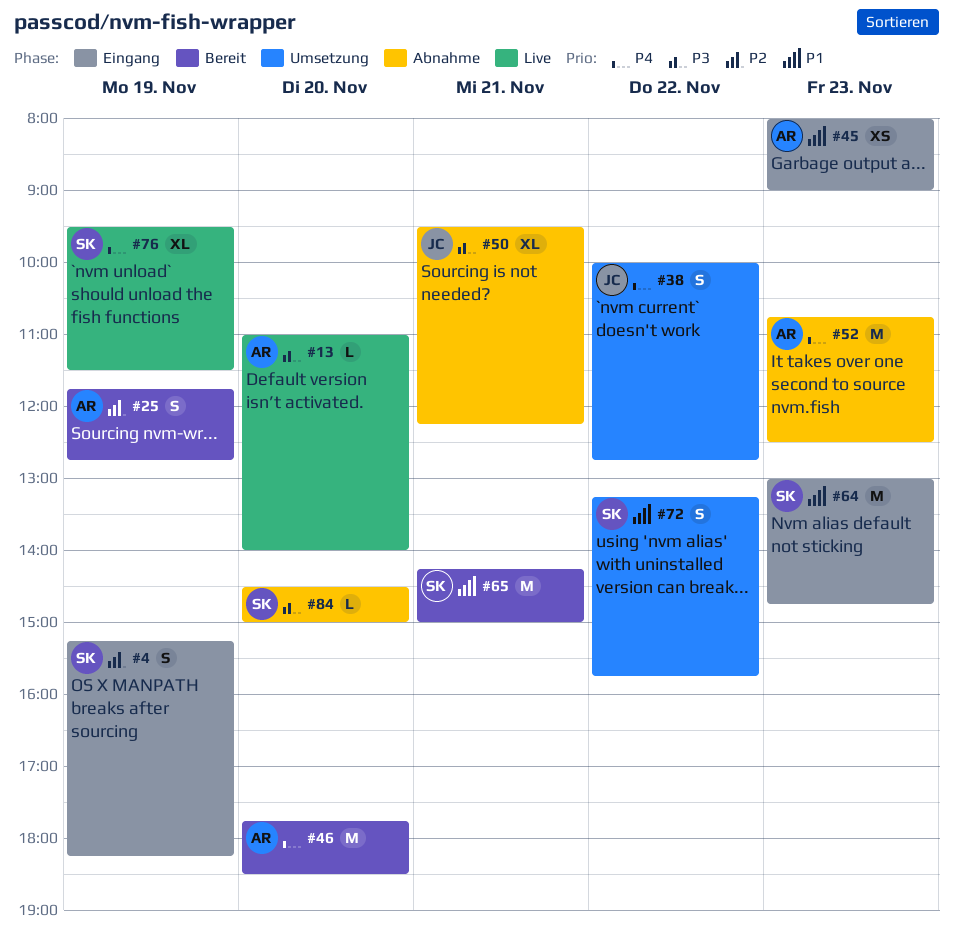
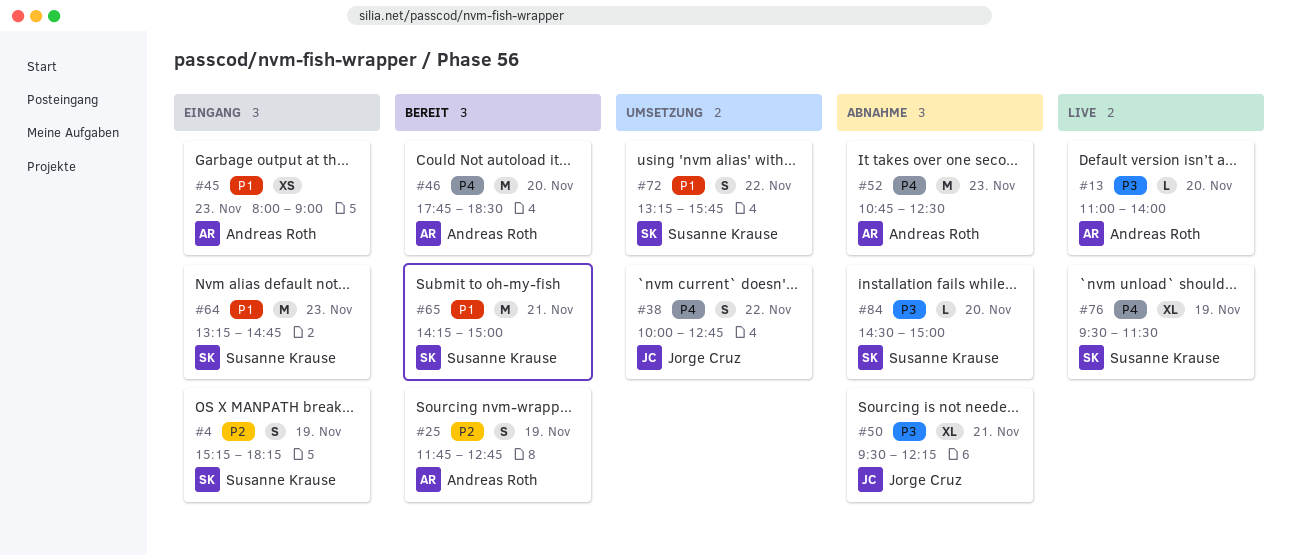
#64, begins: 13:00 -> 13:15

